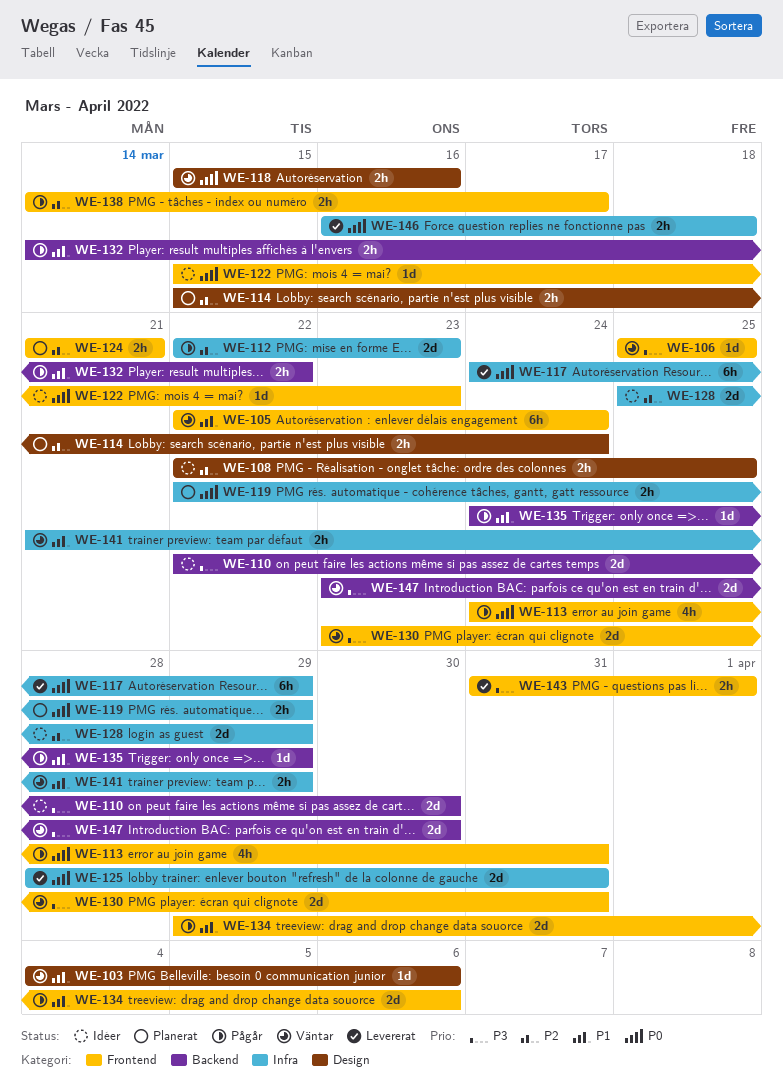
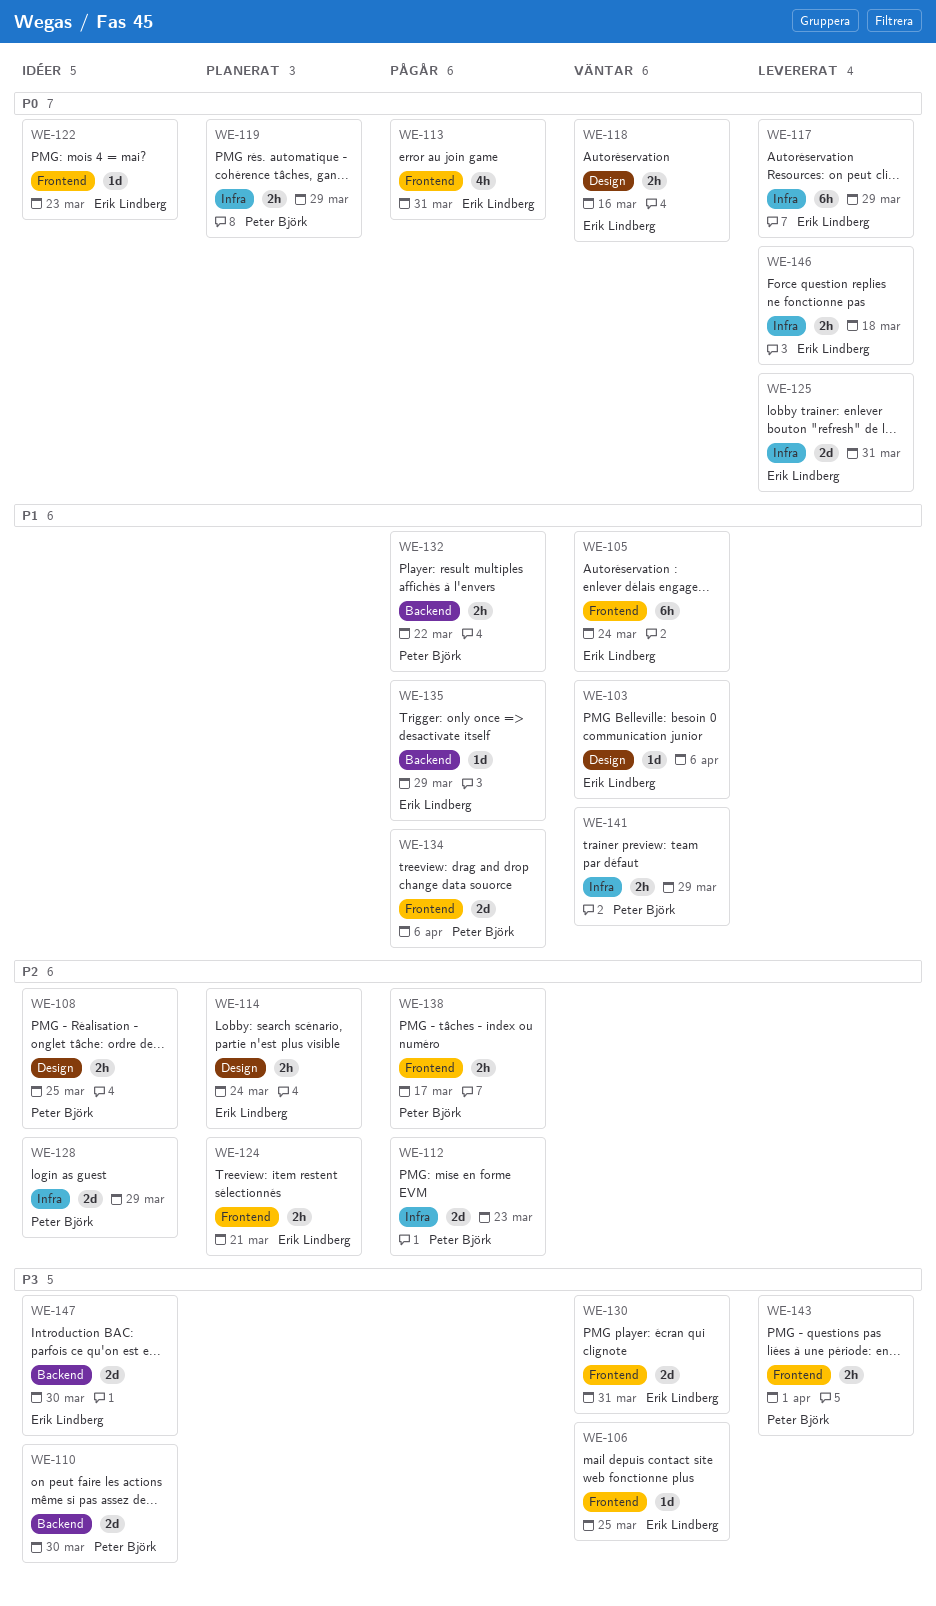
WE-147, status: Väntar -> Idéer

